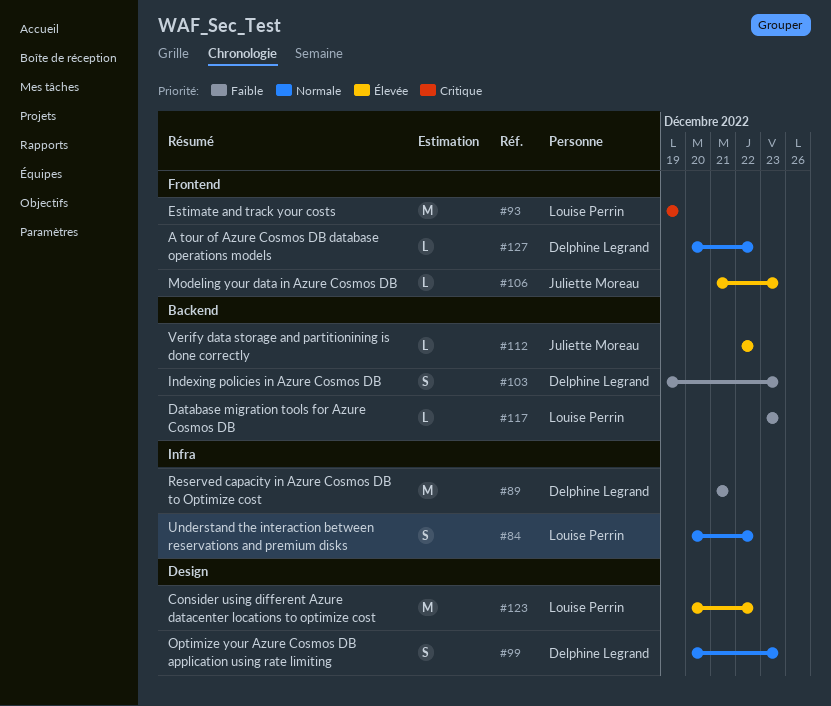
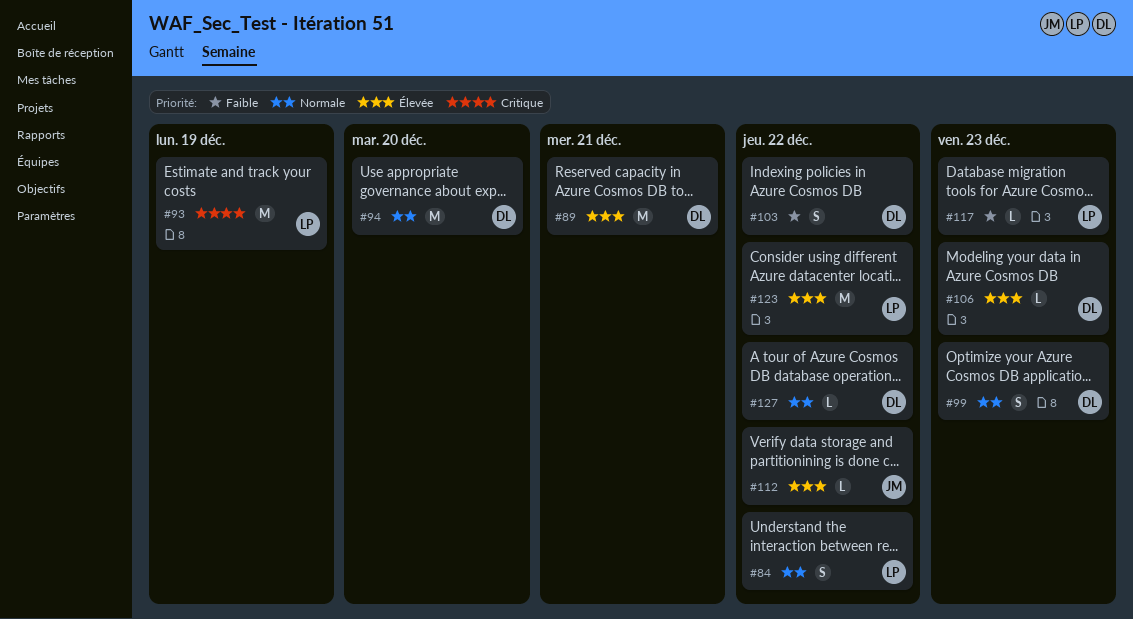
#89, priority: Faible -> Élevée
#94: none -> present
#103, due: Dec 23 -> Dec 22
#106, owner: Juliette Moreau -> Delphine Legrand

